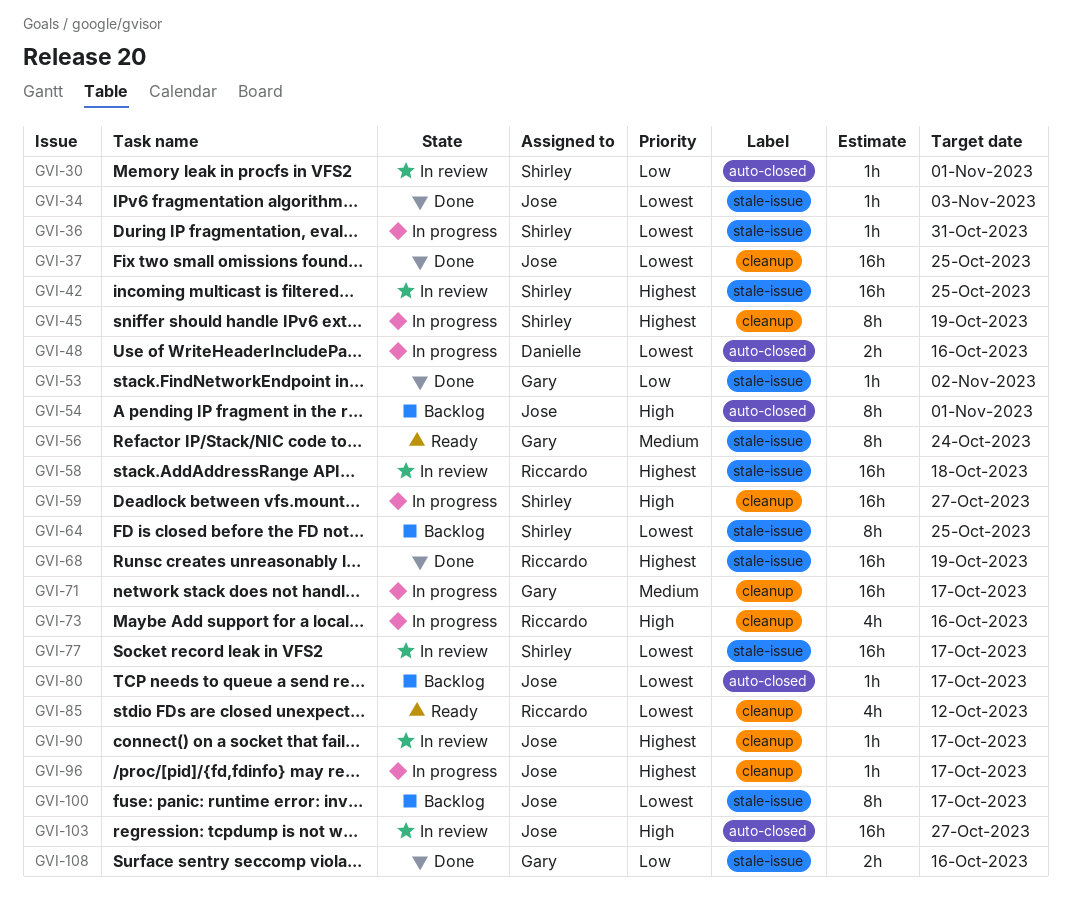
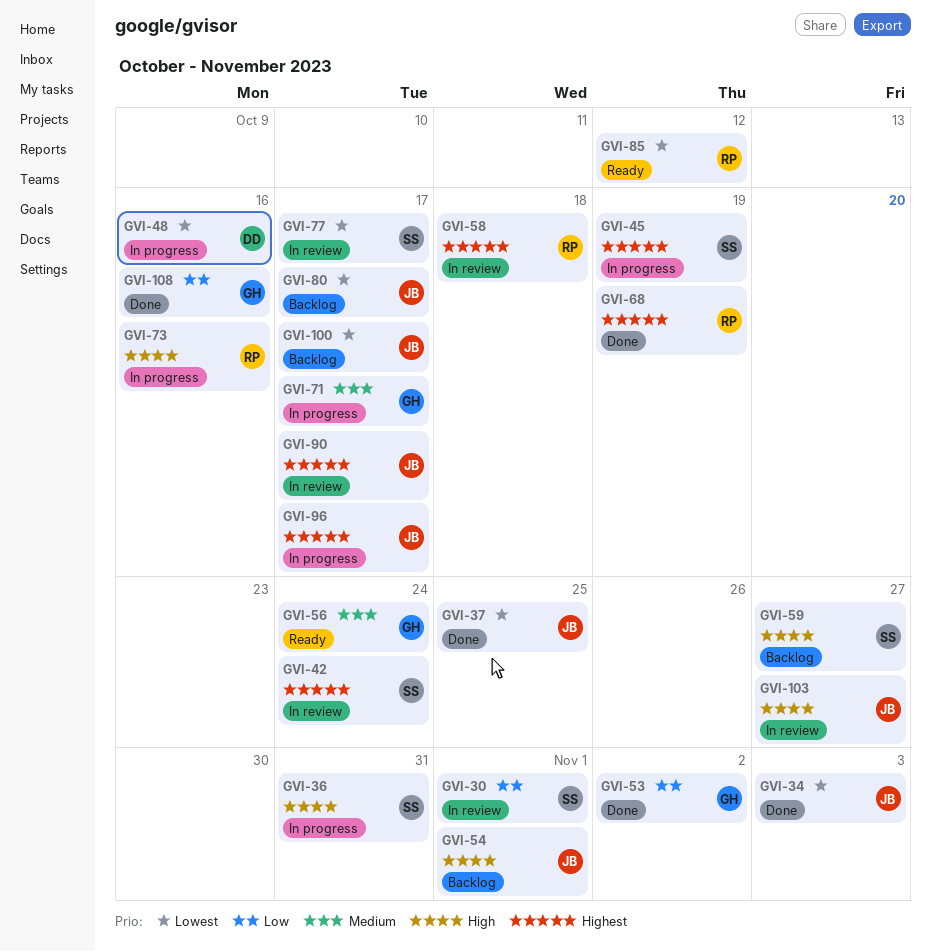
GVI-36, priority: Lowest -> High
GVI-42, due: Oct 25 -> Oct 24
GVI-59, status: In progress -> Backlog
GVI-64: present -> none

